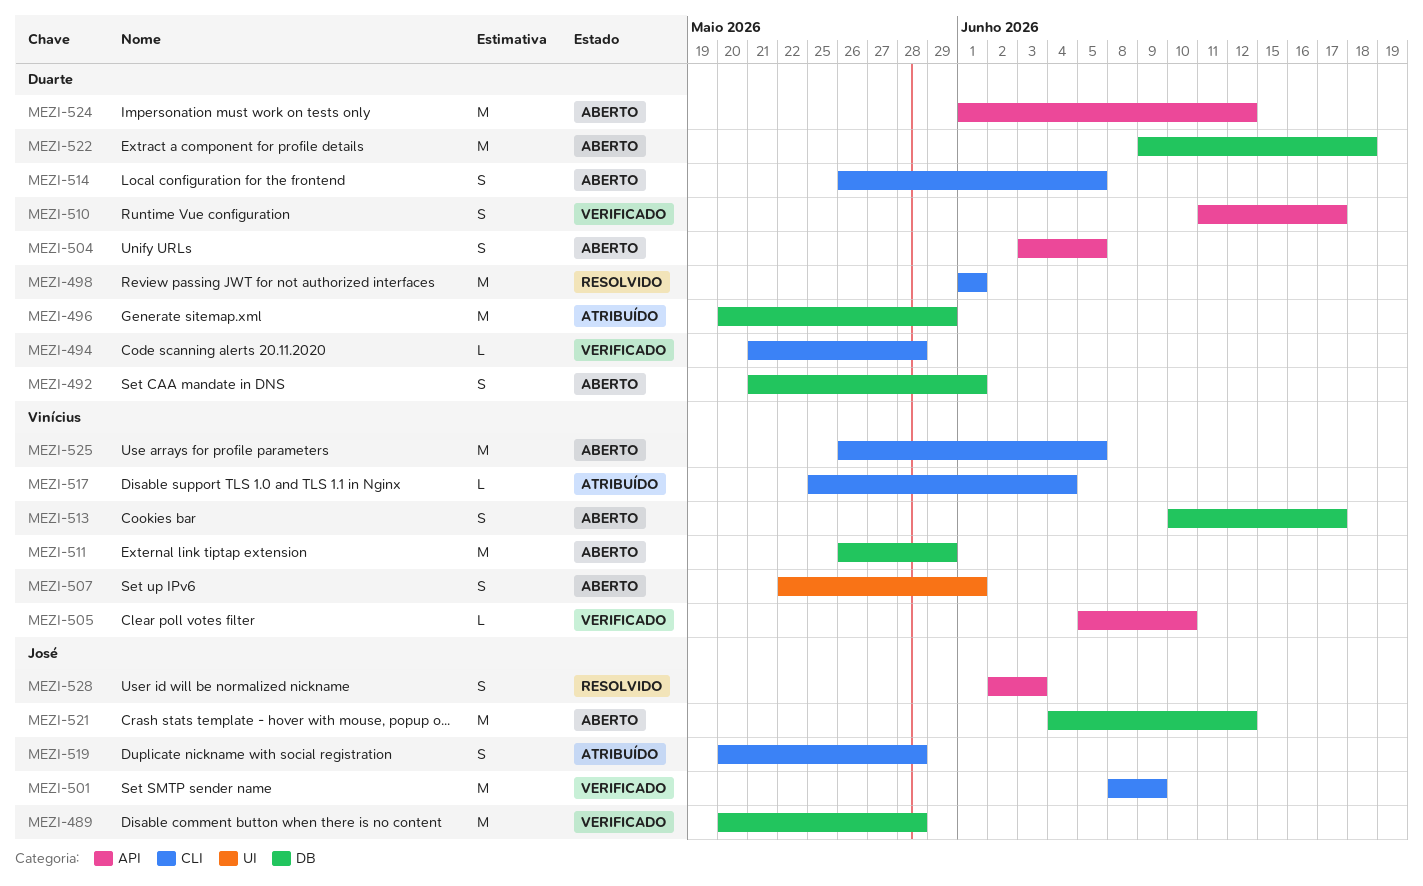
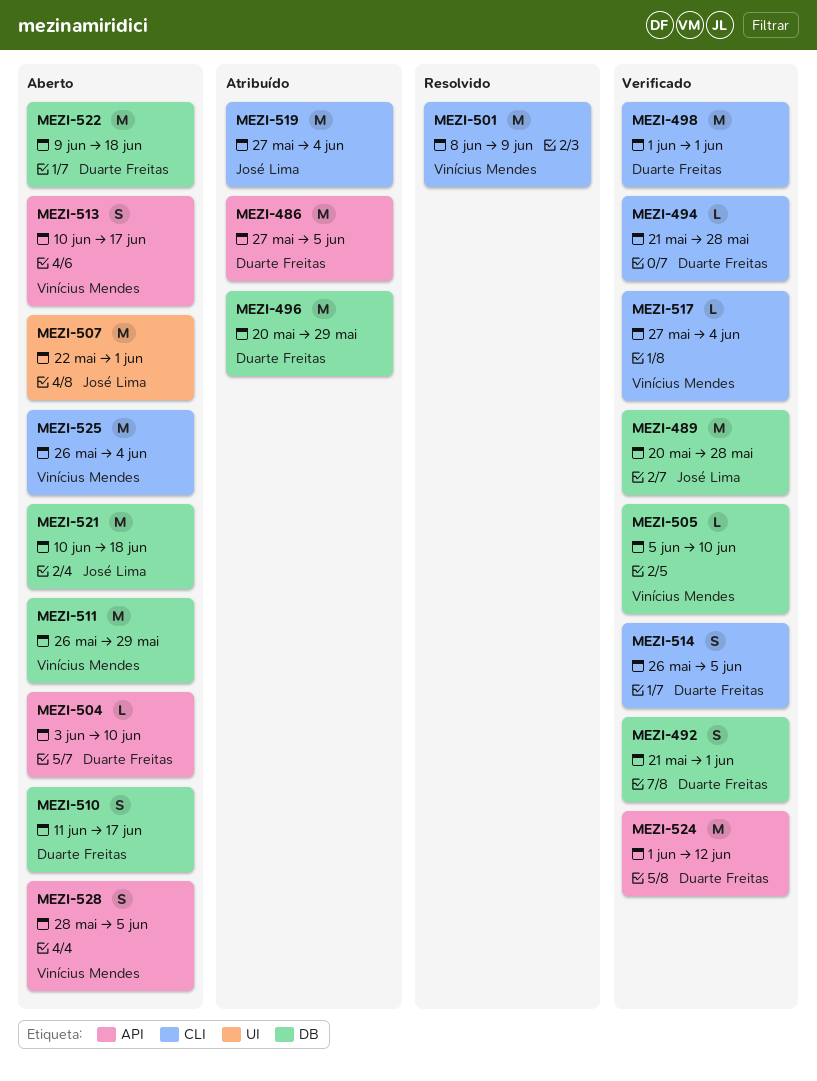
MEZI-486: none -> present
MEZI-492, status: Aberto -> Verificado
MEZI-498, status: Resolvido -> Verificado
MEZI-501, status: Verificado -> Resolvido
MEZI-501, owner: José Lima -> Vinícius Mendes
MEZI-504, estimate: S -> L
MEZI-504, due: Jun 5 -> Jun 10
MEZI-505, label: API -> DB
MEZI-507, owner: Vinícius Mendes -> José Lima
MEZI-507, estimate: S -> M
MEZI-510, status: Verificado -> Aberto
MEZI-510, label: API -> DB
MEZI-513, label: DB -> API
MEZI-514, status: Aberto -> Verificado
MEZI-517, status: Atribuído -> Verificado
MEZI-517, start: May 25 -> May 27
MEZI-519, estimate: S -> M
MEZI-519, start: May 20 -> May 27
MEZI-519, due: May 28 -> Jun 4
MEZI-521, start: Jun 4 -> Jun 10
MEZI-521, due: Jun 12 -> Jun 18
MEZI-524, status: Aberto -> Verificado
MEZI-525, due: Jun 5 -> Jun 4
MEZI-528, status: Resolvido -> Aberto
MEZI-528, owner: José Lima -> Vinícius Mendes
MEZI-528, start: Jun 2 -> May 28
MEZI-528, due: Jun 3 -> Jun 5

